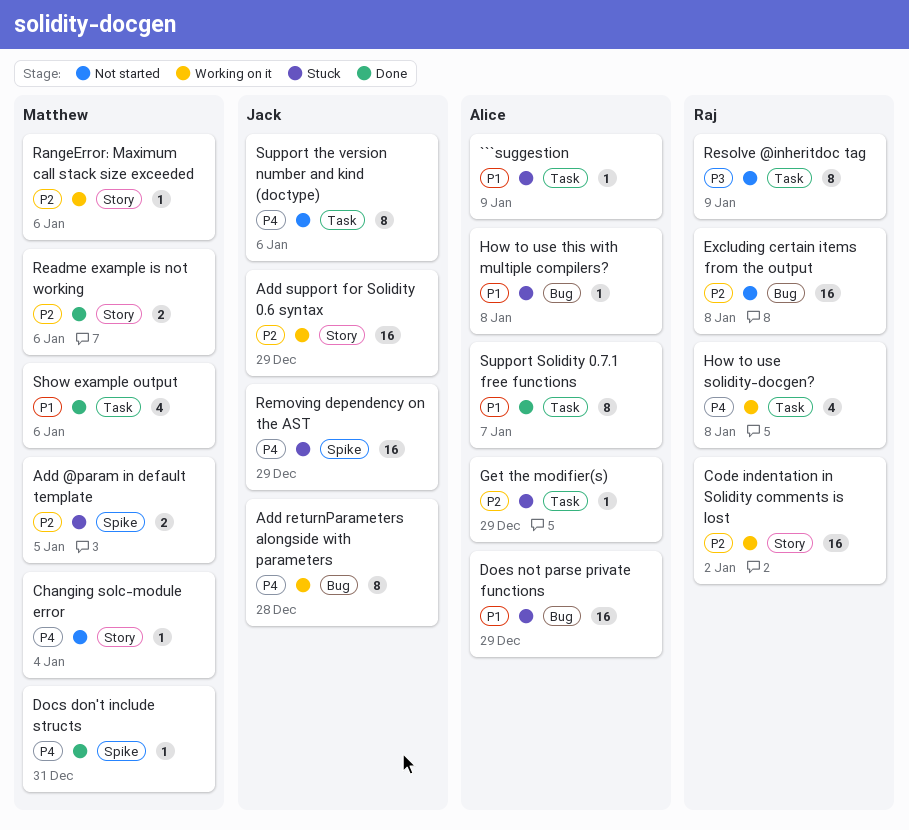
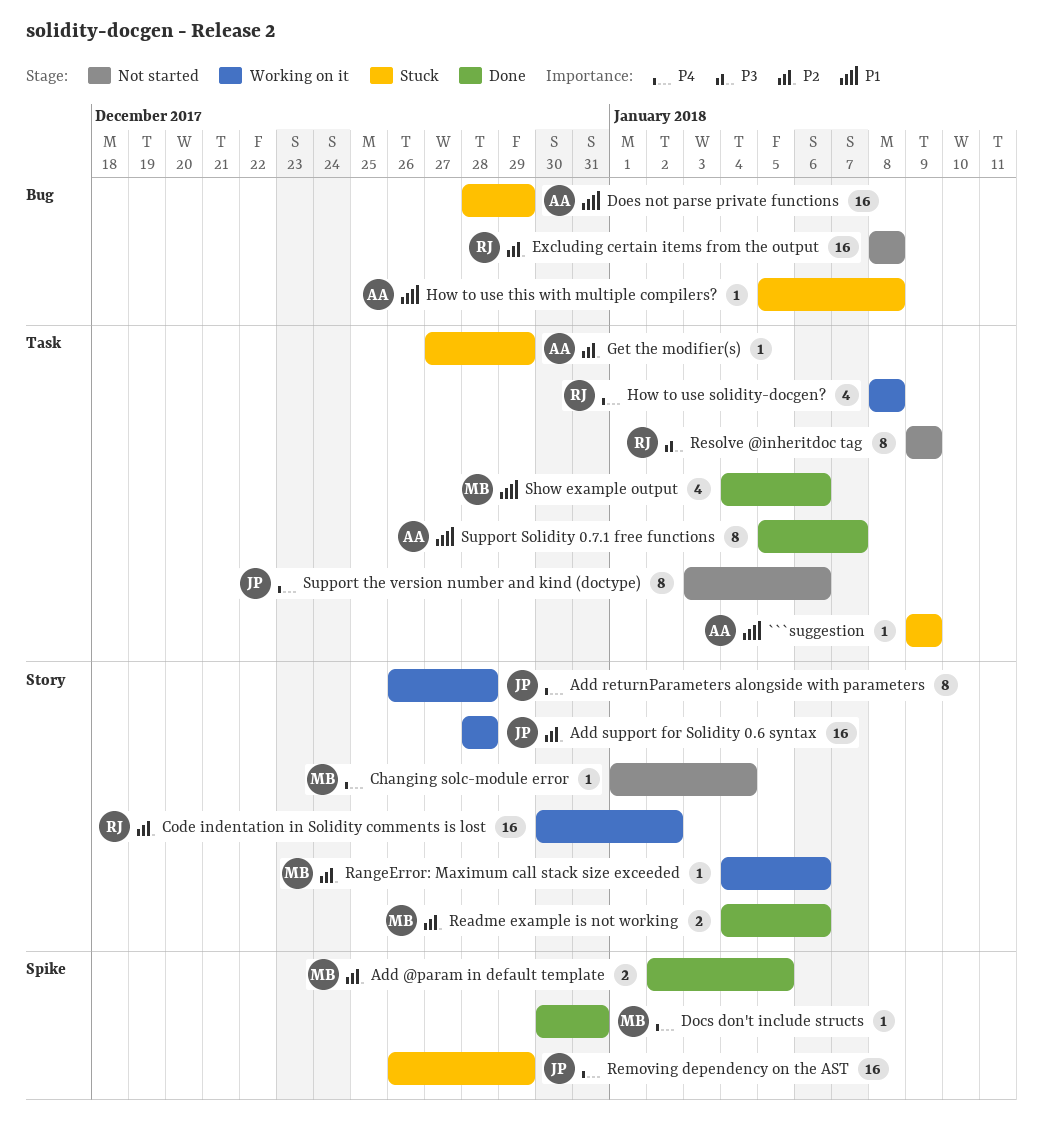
Add @param in default template, status: Stuck -> Done
Add returnParameters alongside with parameters, label: Bug -> Story
Add support for Solidity 0.6 syntax, due: Dec 29 -> Dec 28

